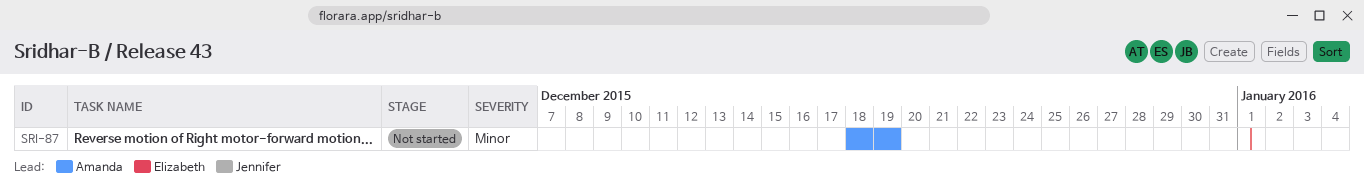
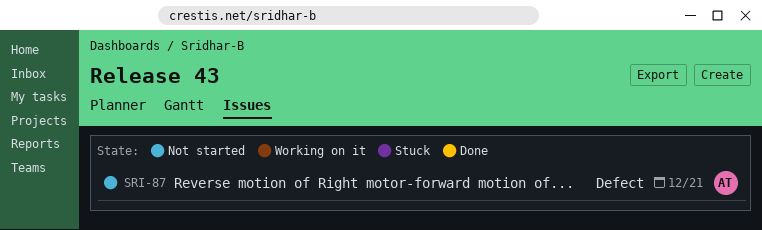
SRI-87, due: Dec 19 -> Dec 21

